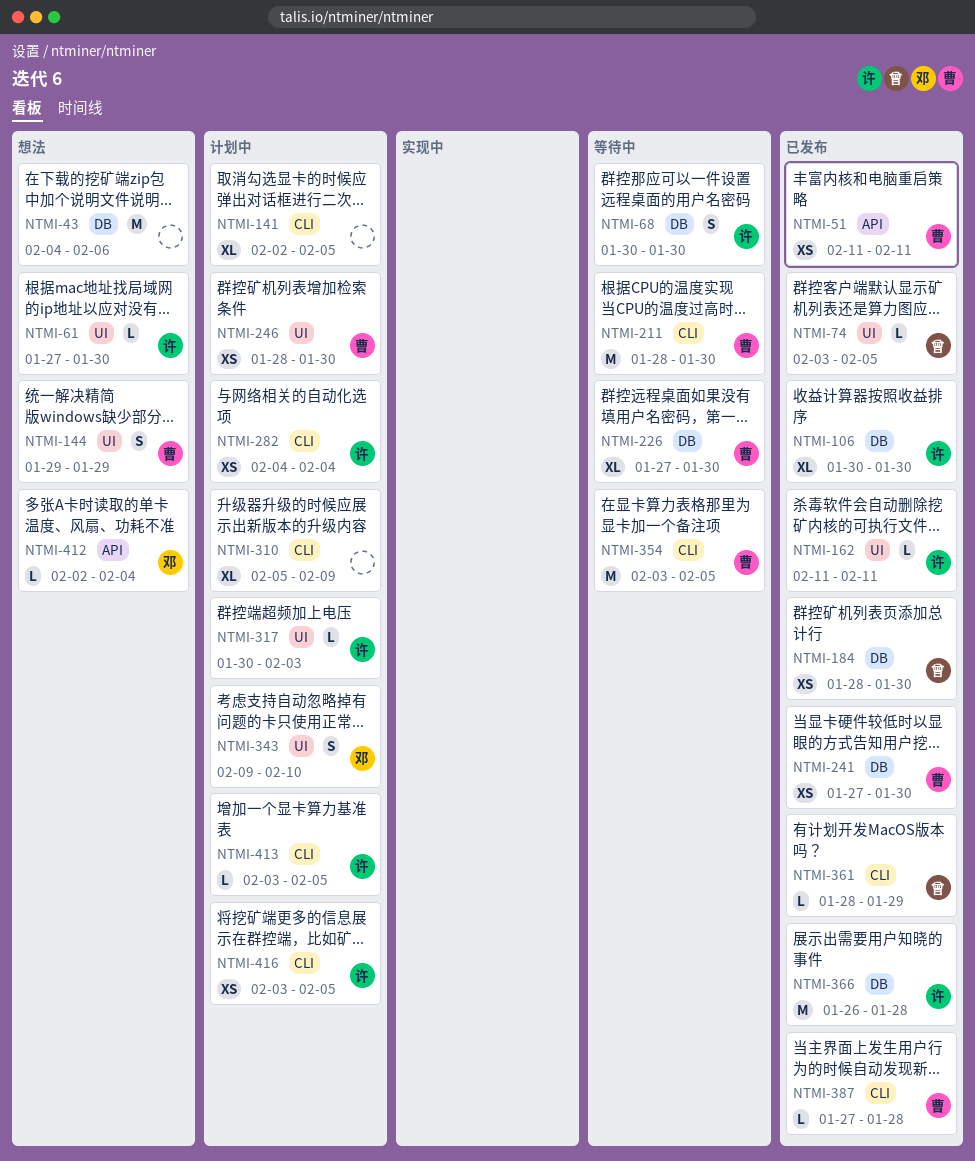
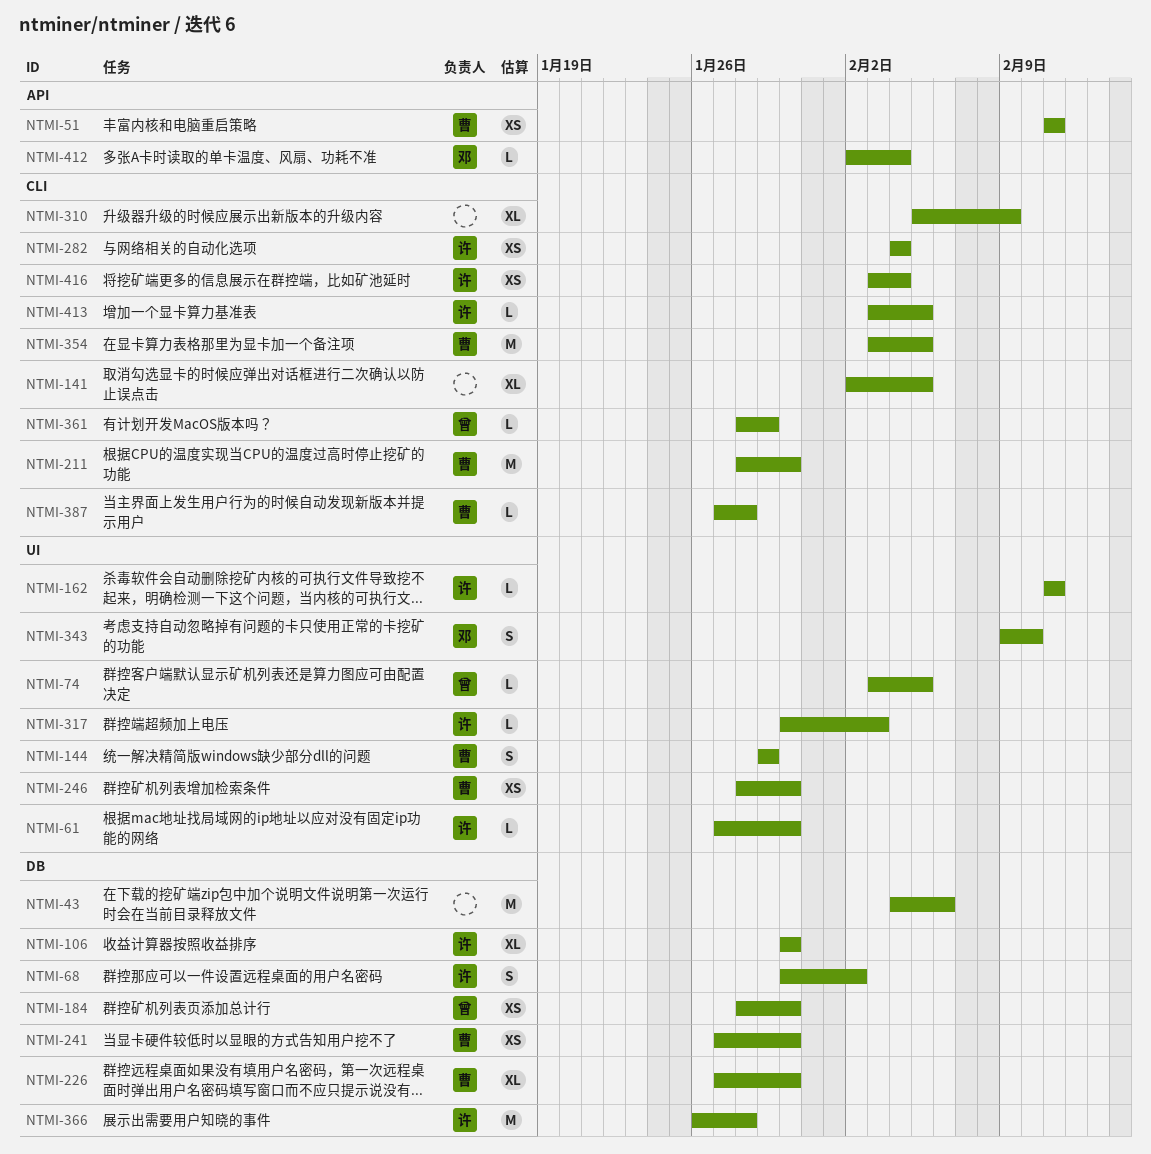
NTMI-68, due: Jan 30 -> Feb 2
NTMI-416, due: Feb 5 -> Feb 4

